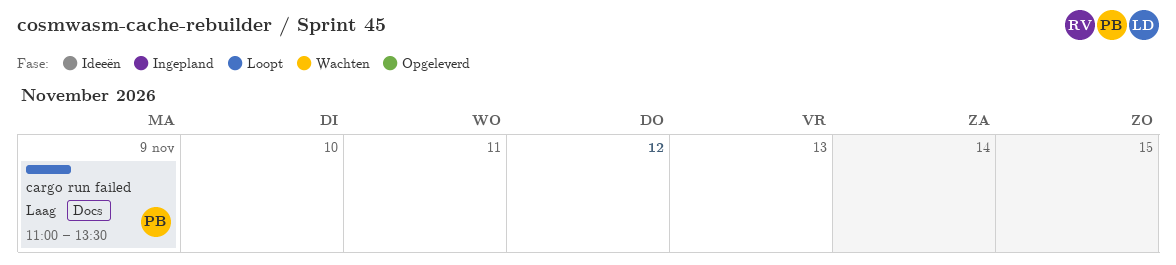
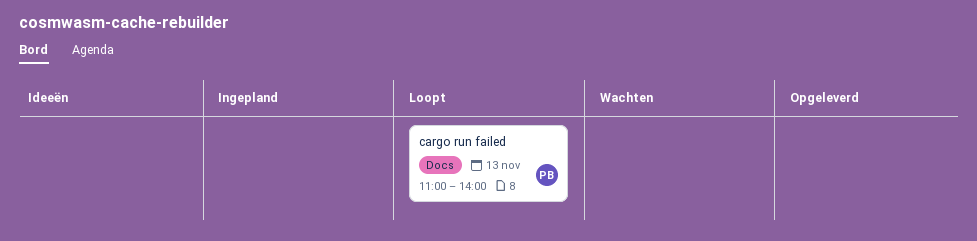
cargo run failed, day: Nov 9 -> Nov 13
cargo run failed, ends: 13:30 -> 14:00

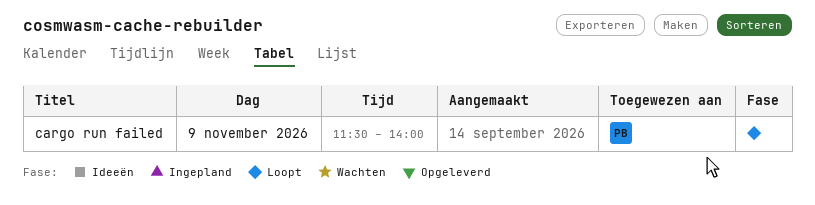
cargo run failed, day: Nov 13 -> Nov 9
cargo run failed, begins: 11:00 -> 11:30

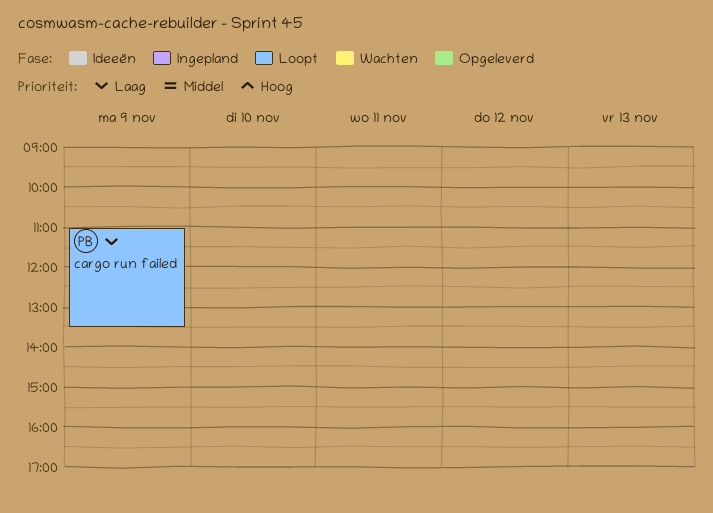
cargo run failed, begins: 11:30 -> 11:00
cargo run failed, ends: 14:00 -> 13:30

